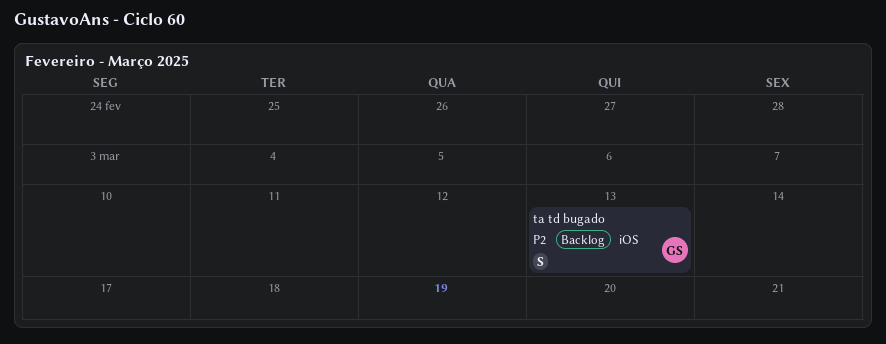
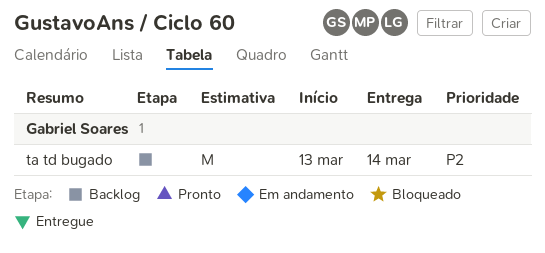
ta td bugado, estimate: S -> M
ta td bugado, due: Mar 13 -> Mar 14

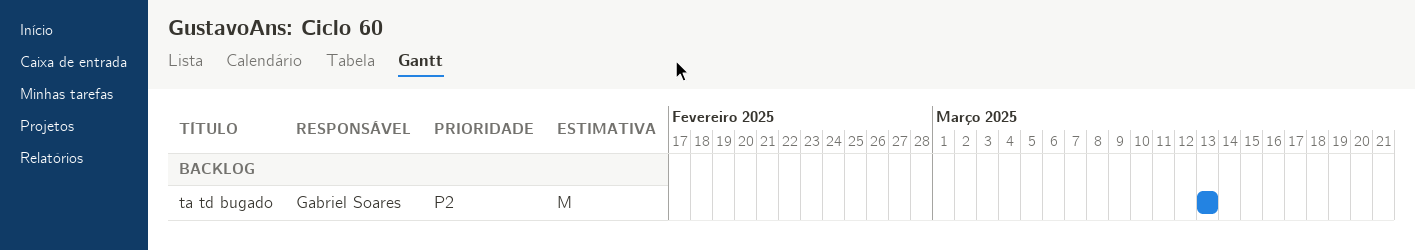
ta td bugado, due: Mar 14 -> Mar 13

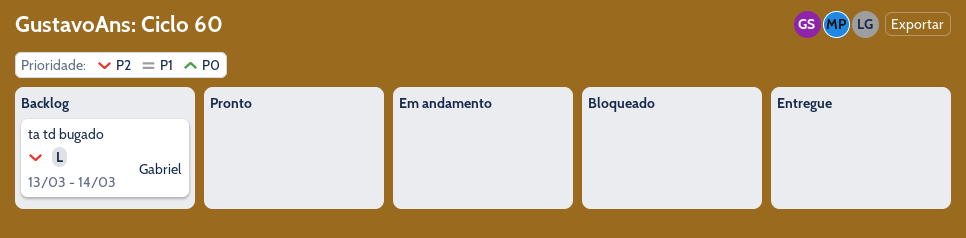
ta td bugado, estimate: M -> L
ta td bugado, due: Mar 13 -> Mar 14

